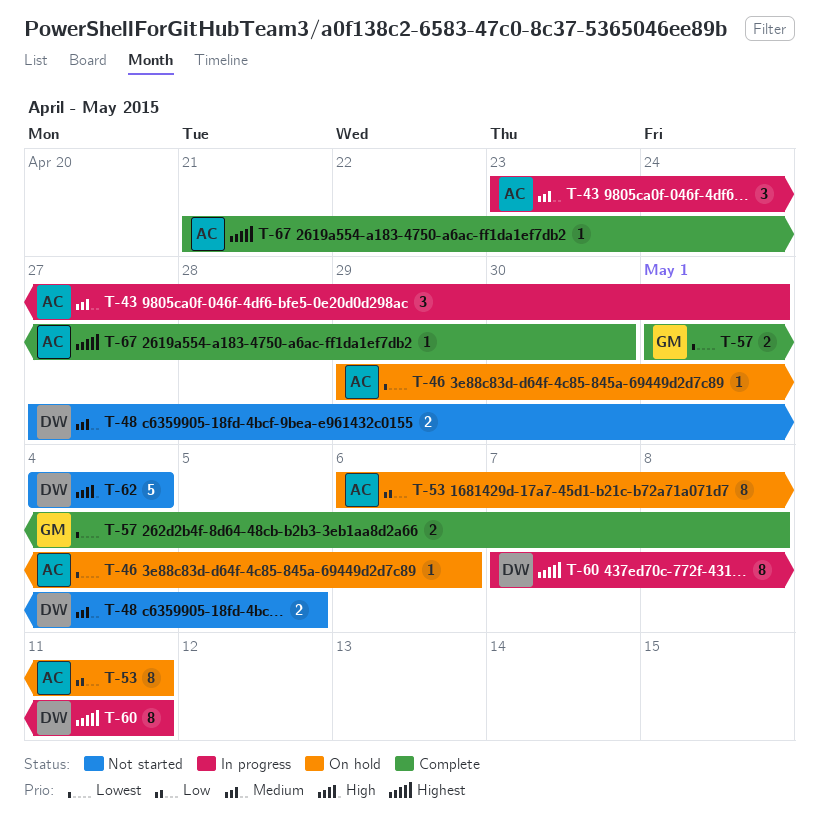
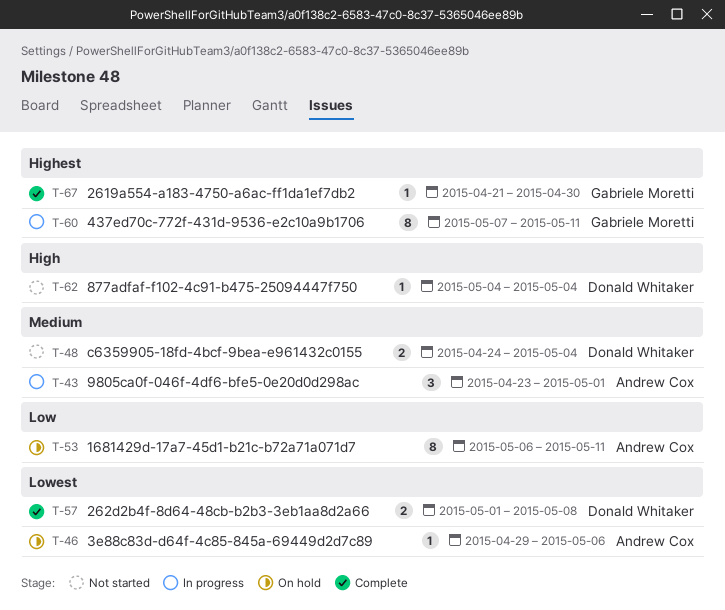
T-48, start: Apr 27 -> Apr 24
T-48, due: May 5 -> May 4
T-57, owner: Gabriele Moretti -> Donald Whitaker
T-60, owner: Donald Whitaker -> Gabriele Moretti
T-62, estimate: 5 -> 1
T-67, owner: Andrew Cox -> Gabriele Moretti

